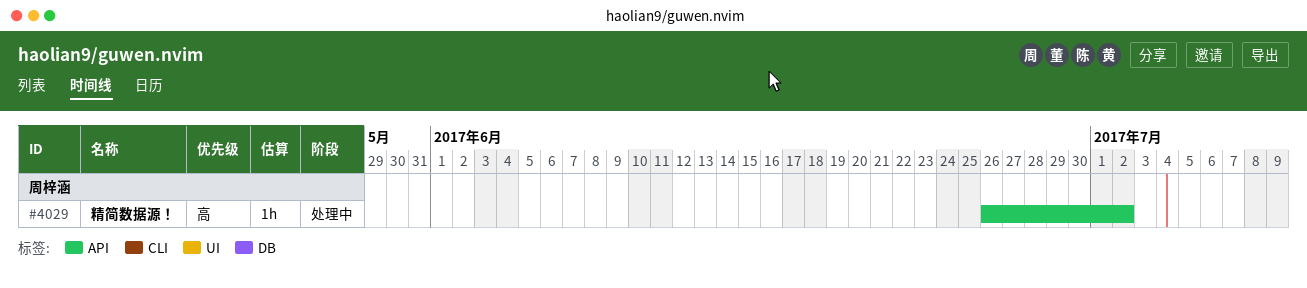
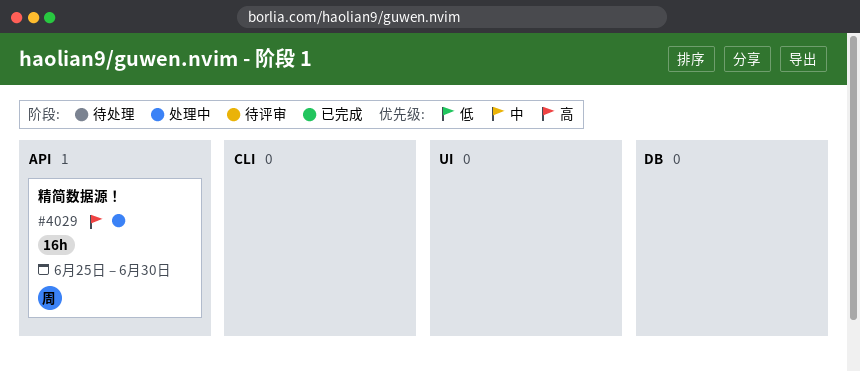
#4029, estimate: 1h -> 16h
#4029, start: Jun 26 -> Jun 25
#4029, due: Jul 2 -> Jun 30

